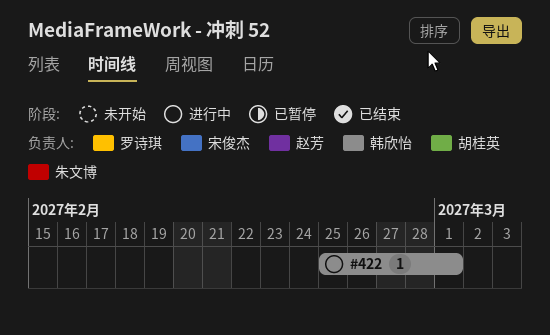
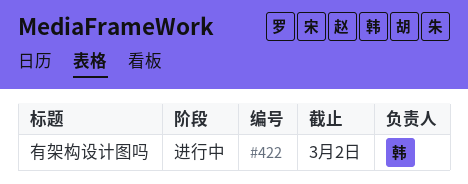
#422, due: Mar 1 -> Mar 2

